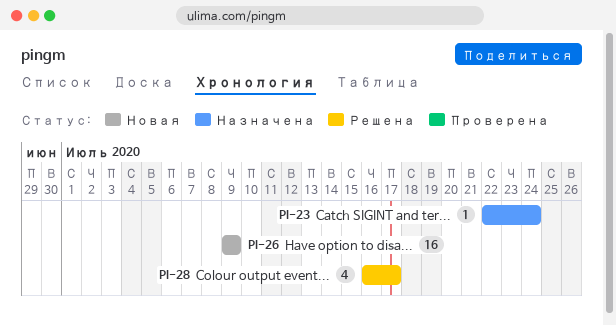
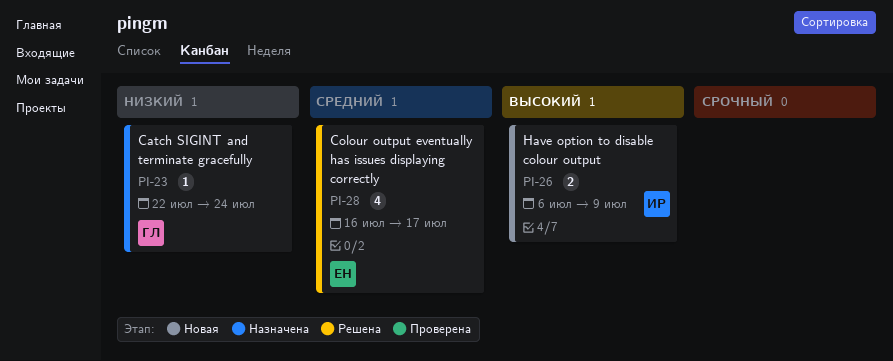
PI-26, estimate: 16 -> 2
PI-26, start: Jul 9 -> Jul 6

